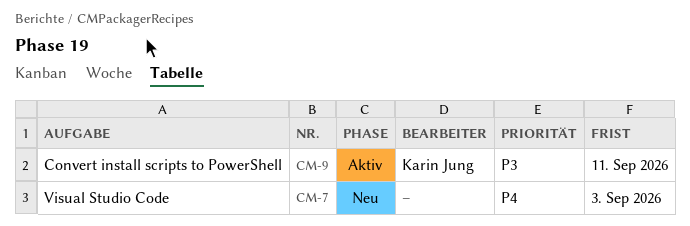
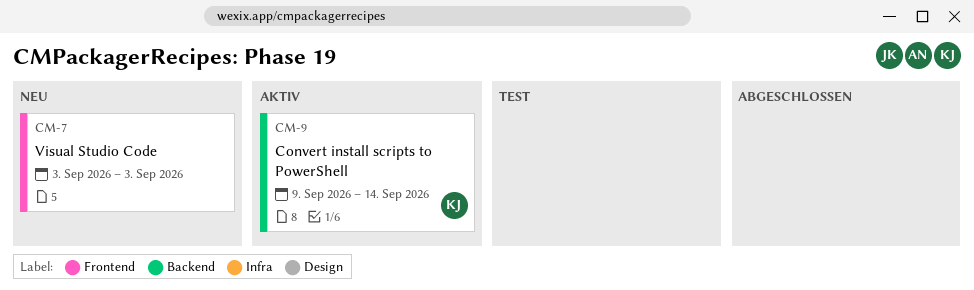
CM-9, due: Sep 11 -> Sep 14

